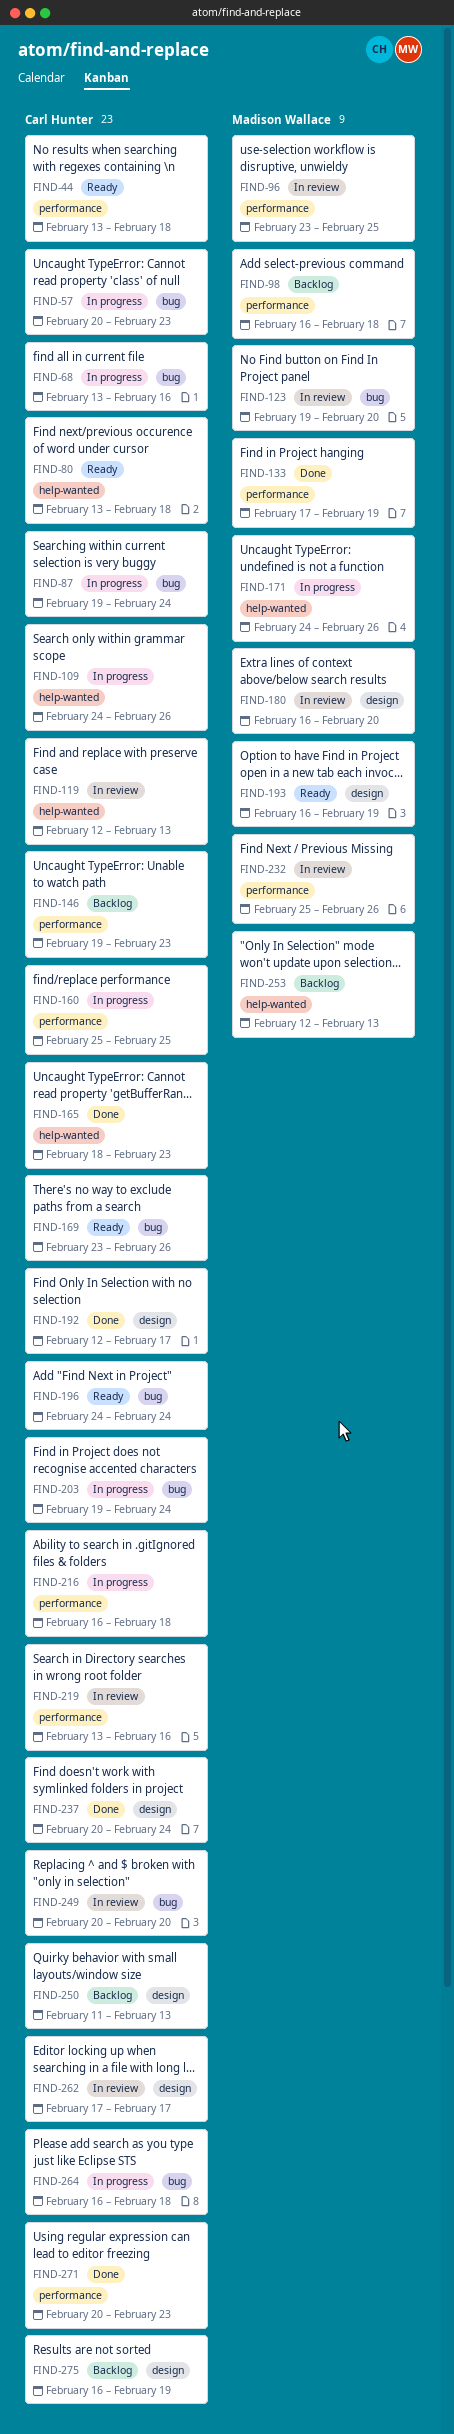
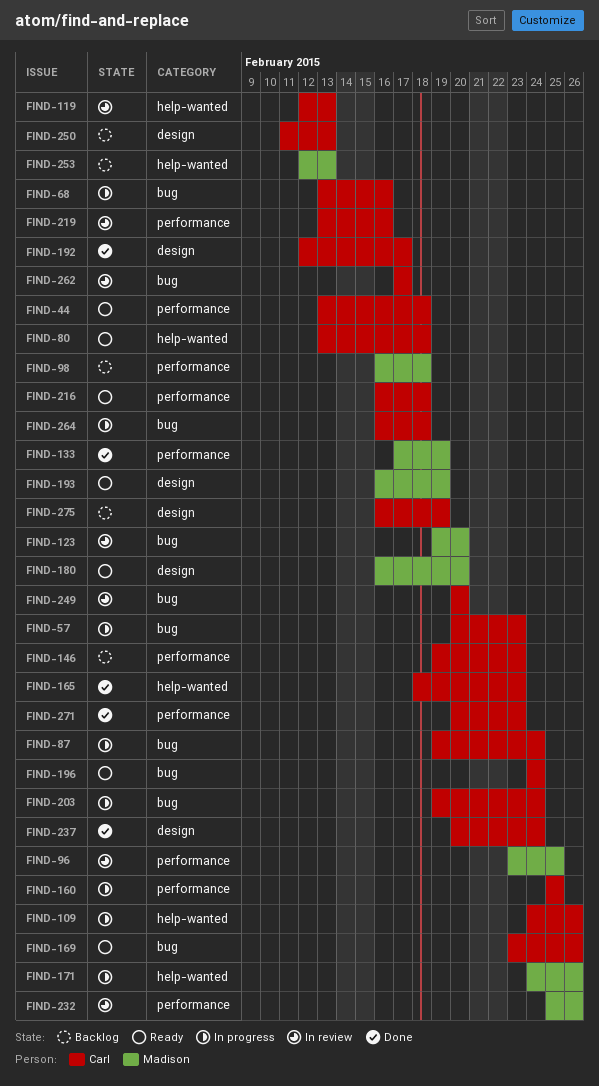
FIND-180, status: In review -> Ready
FIND-216, status: In progress -> Ready
FIND-262, label: design -> bug

